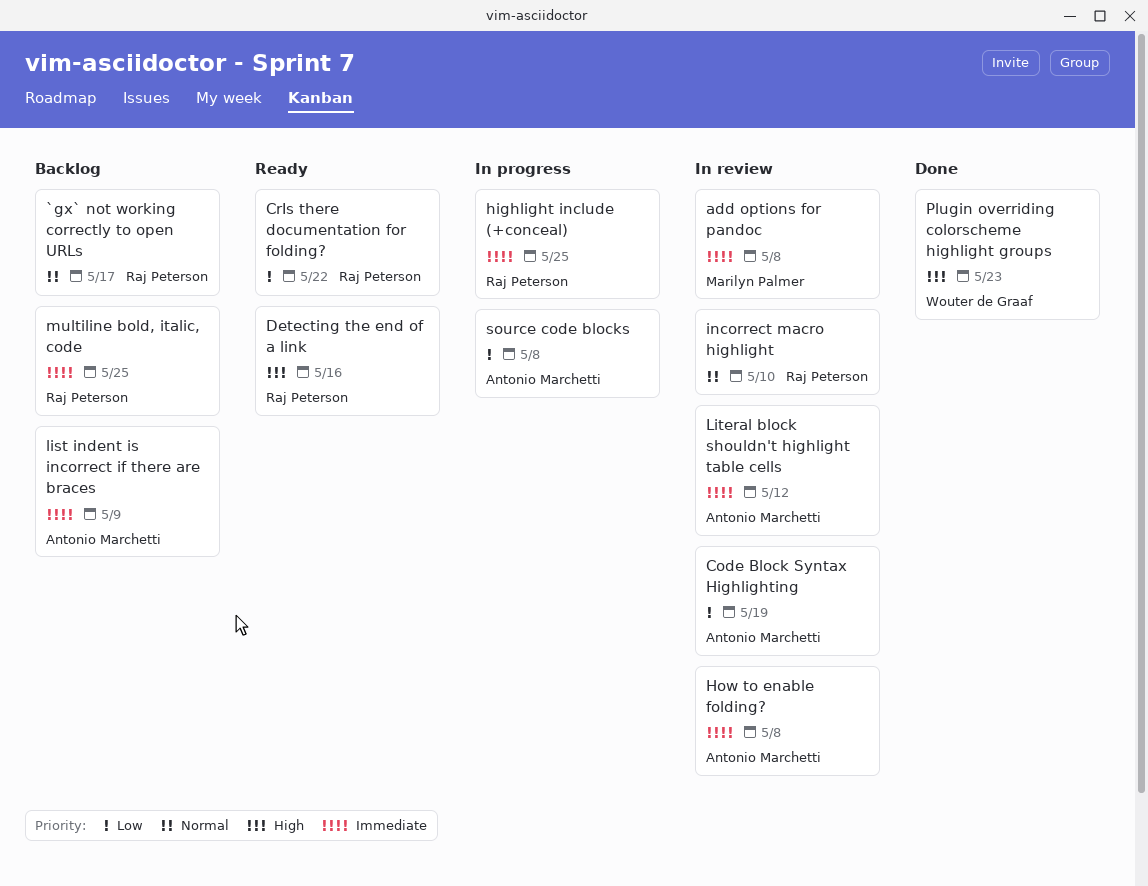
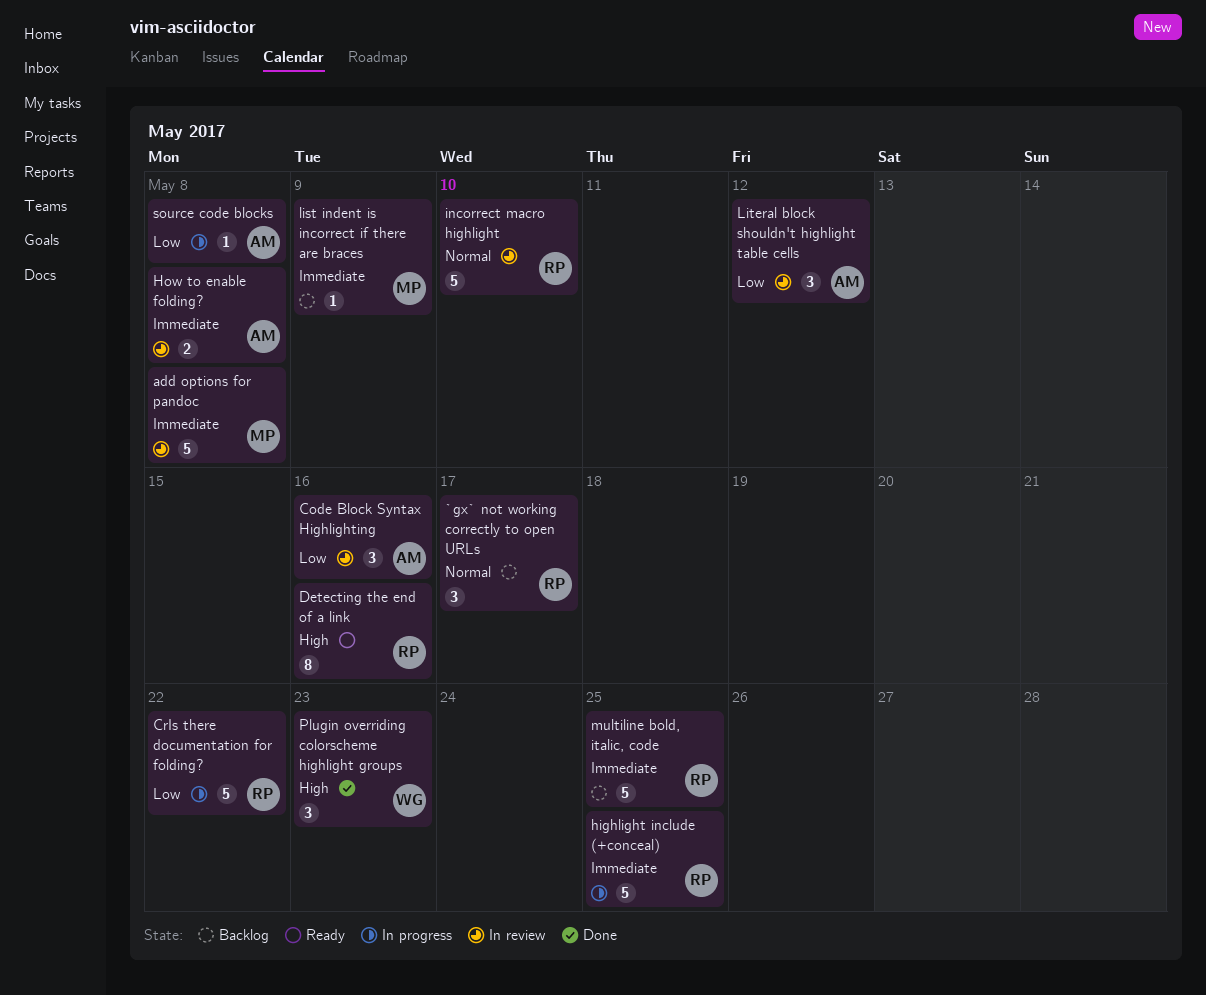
Code Block Syntax Highlighting, due: May 19 -> May 16
CrIs there documentation for folding?, status: Ready -> In progress
list indent is incorrect if there are braces, owner: Antonio Marchetti -> Marilyn Palmer
Literal block shouldn't highlight table cells, priority: Immediate -> Low

